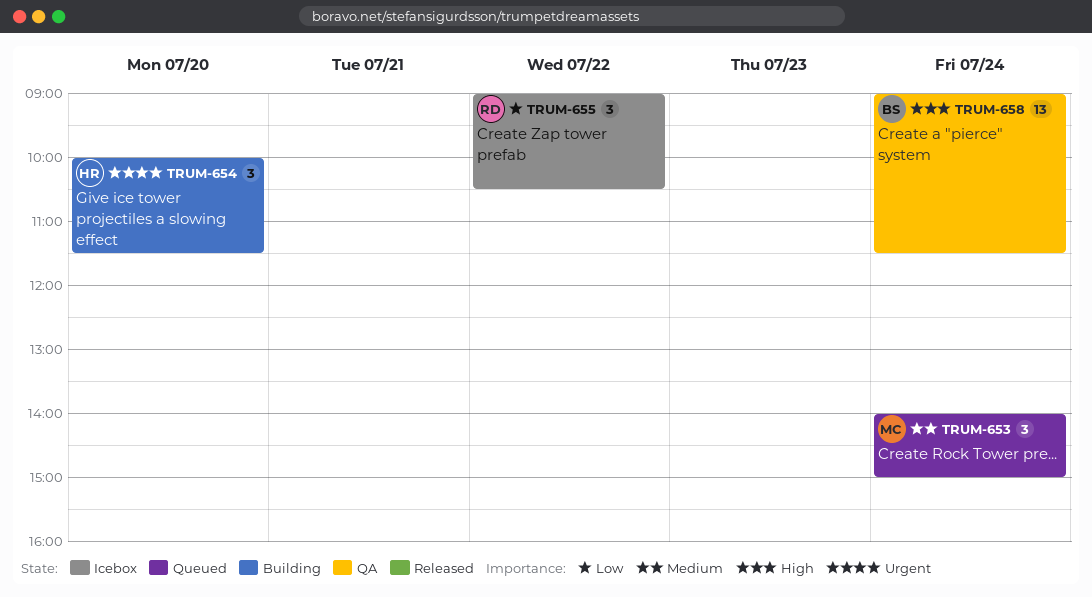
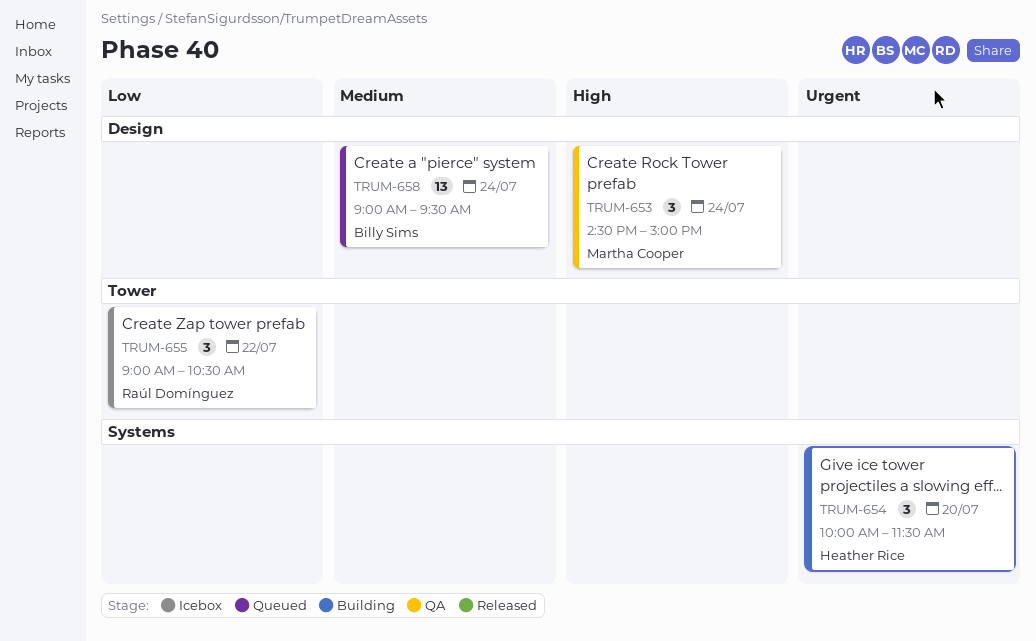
TRUM-653, status: Queued -> QA
TRUM-653, priority: Medium -> High
TRUM-653, begins: 14:00 -> 14:30
TRUM-658, status: QA -> Queued
TRUM-658, priority: High -> Medium
TRUM-658, ends: 11:30 -> 09:30

